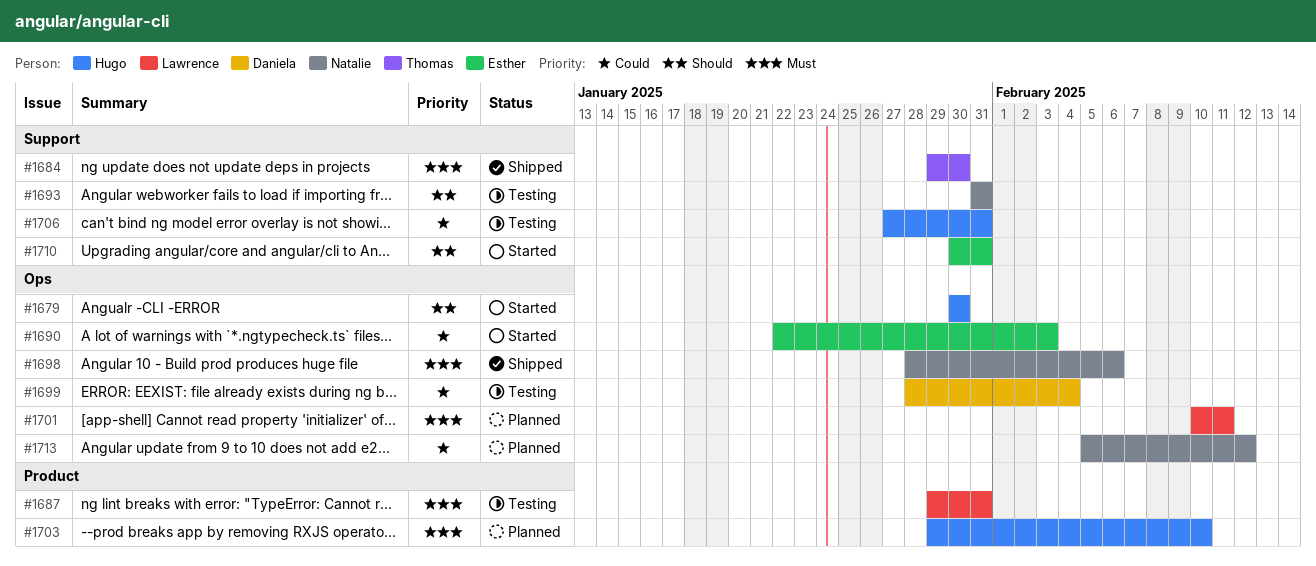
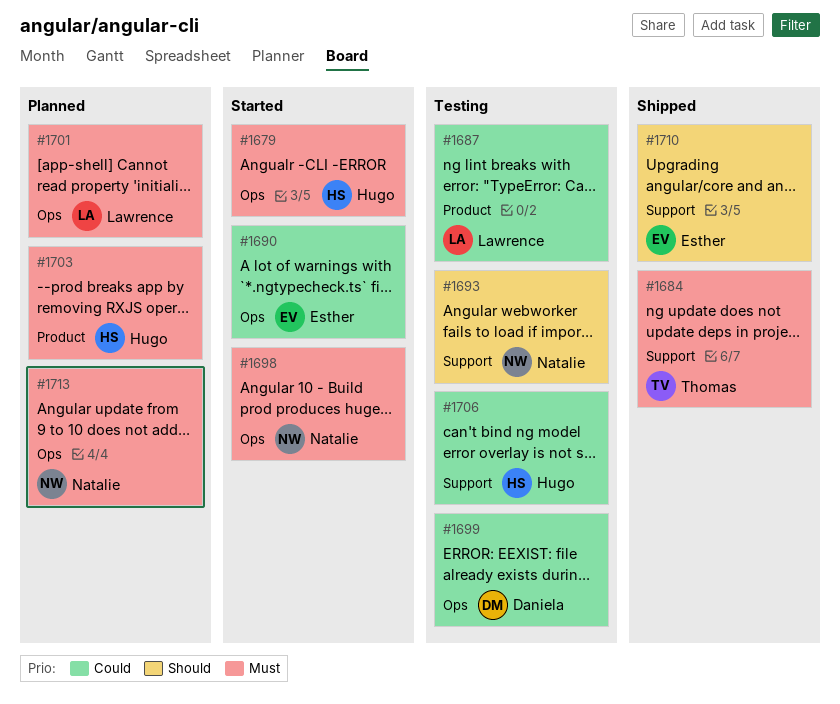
#1679, priority: Should -> Must
#1687, priority: Must -> Could
#1698, status: Shipped -> Started
#1710, status: Started -> Shipped
#1713, priority: Could -> Must

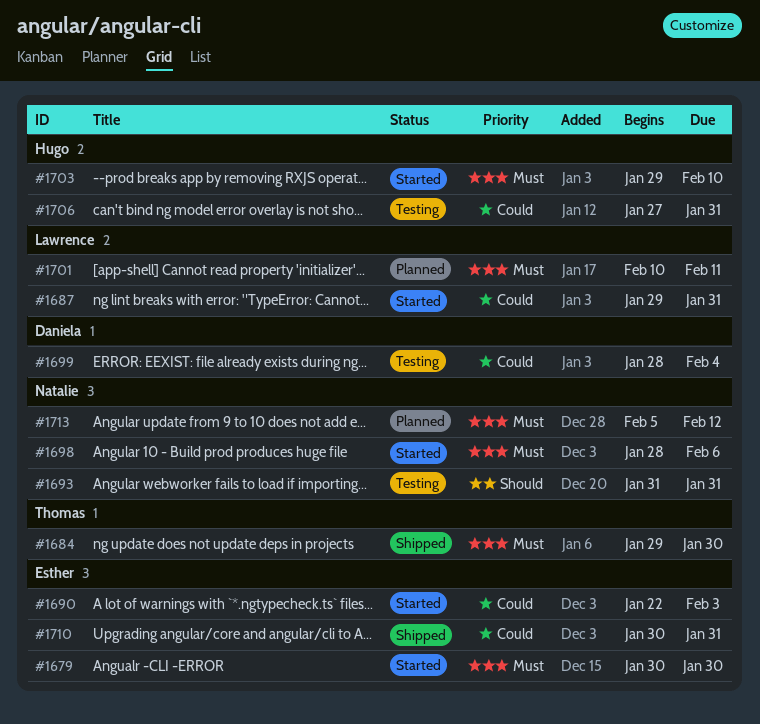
#1679, owner: Hugo -> Esther
#1687, status: Testing -> Started
#1703, status: Planned -> Started
#1710, priority: Should -> Could

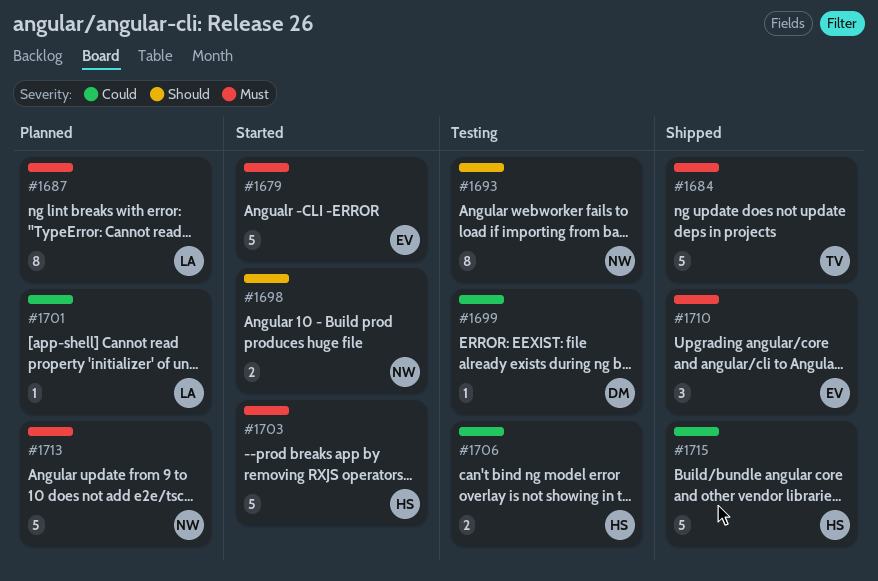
#1687, status: Started -> Planned
#1687, priority: Could -> Must
#1690: present -> none
#1698, priority: Must -> Should
#1701, priority: Must -> Could
#1710, priority: Could -> Must
#1715: none -> present

